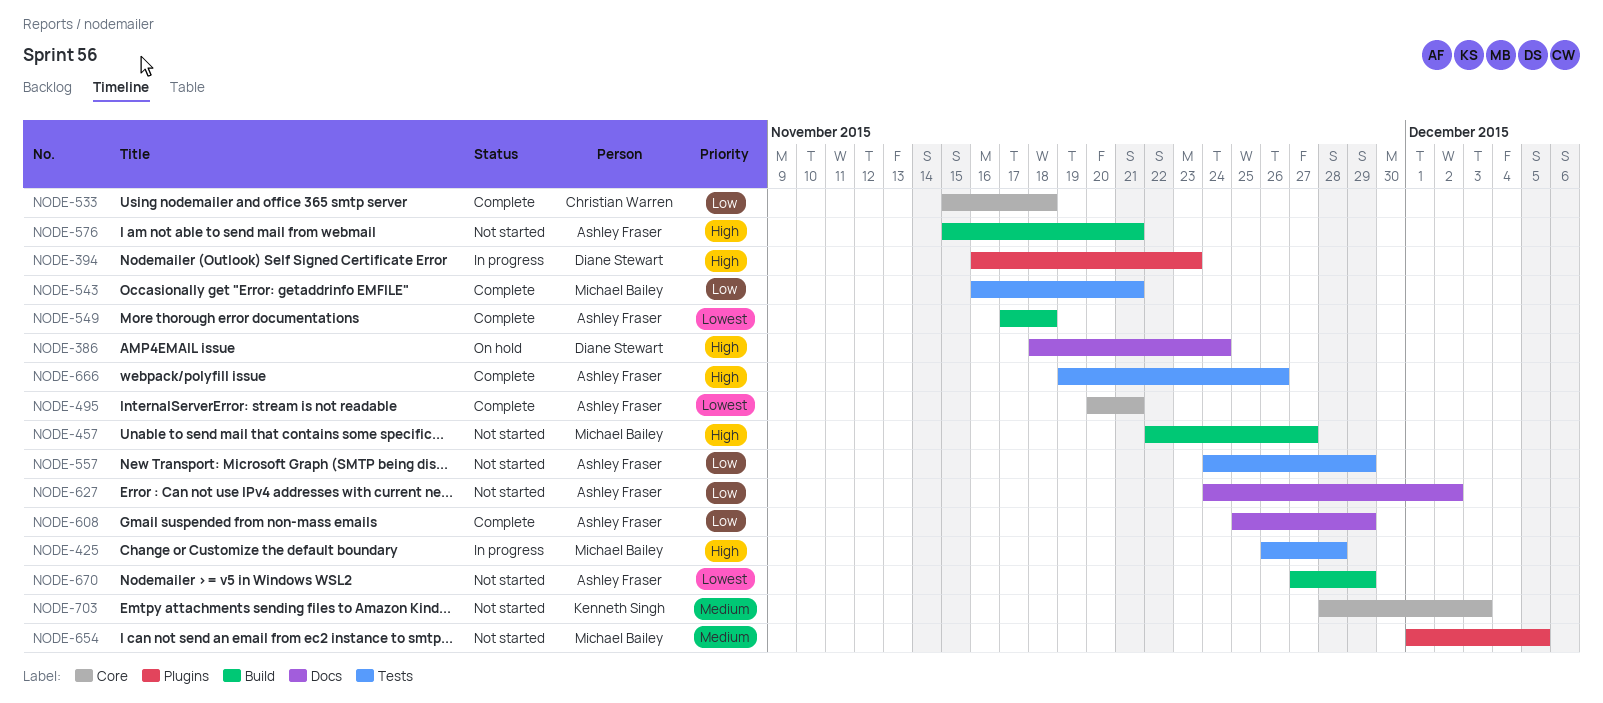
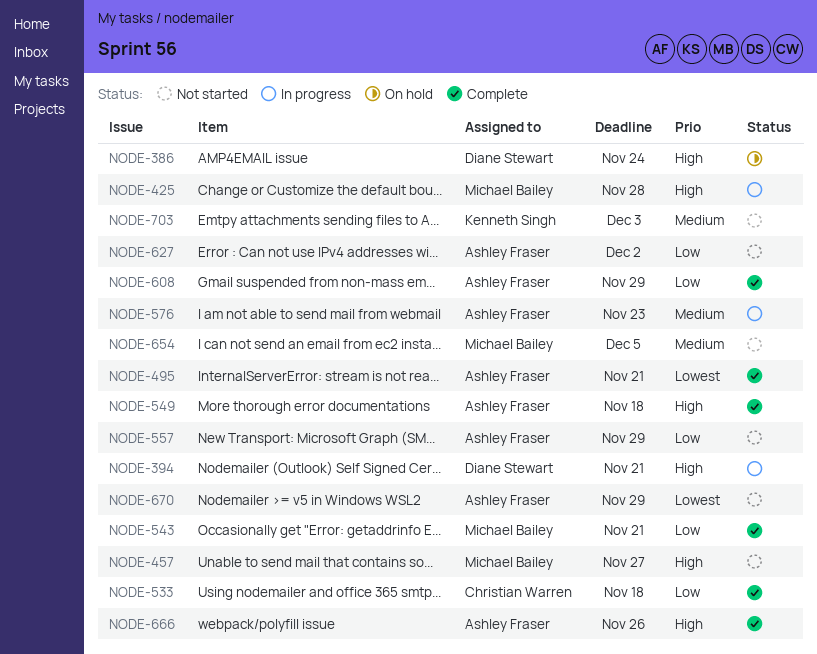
NODE-394, due: Nov 23 -> Nov 21
NODE-549, priority: Lowest -> High
NODE-576, status: Not started -> In progress
NODE-576, priority: High -> Medium
NODE-576, due: Nov 21 -> Nov 23

